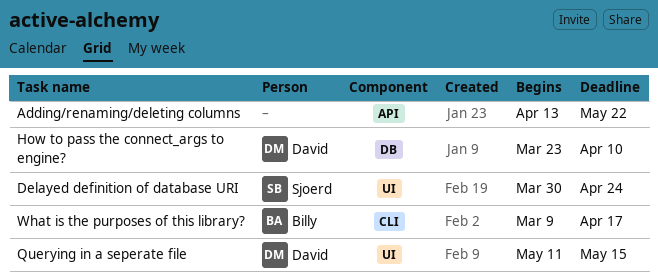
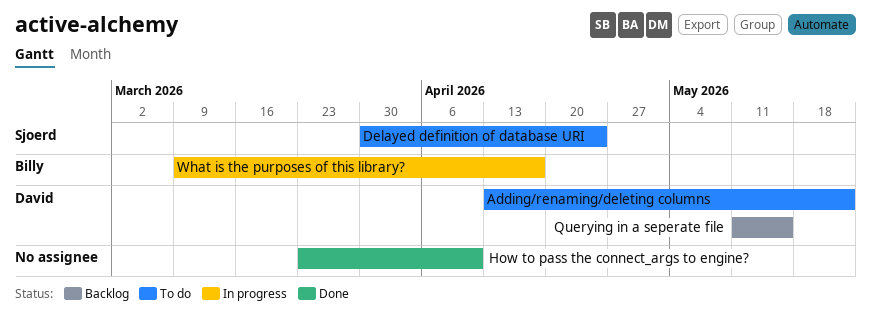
Adding/renaming/deleting columns, owner: none -> David
How to pass the connect_args to engine?, owner: David -> none

